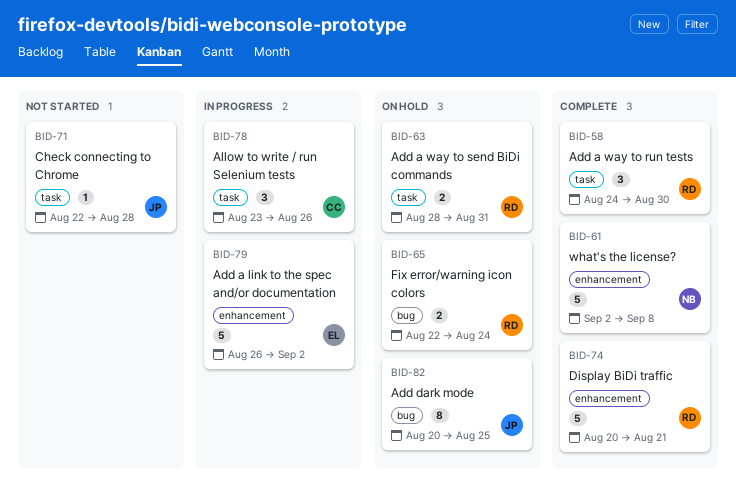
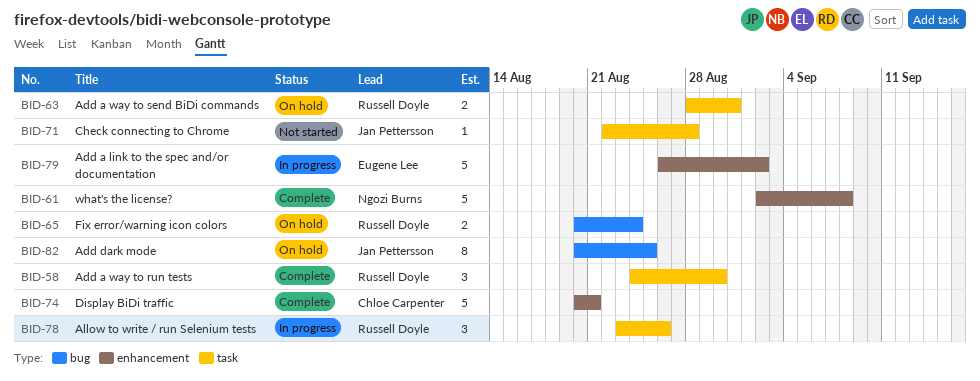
BID-65, start: Aug 22 -> Aug 20
BID-74, owner: Russell Doyle -> Chloe Carpenter
BID-78, owner: Chloe Carpenter -> Russell Doyle

